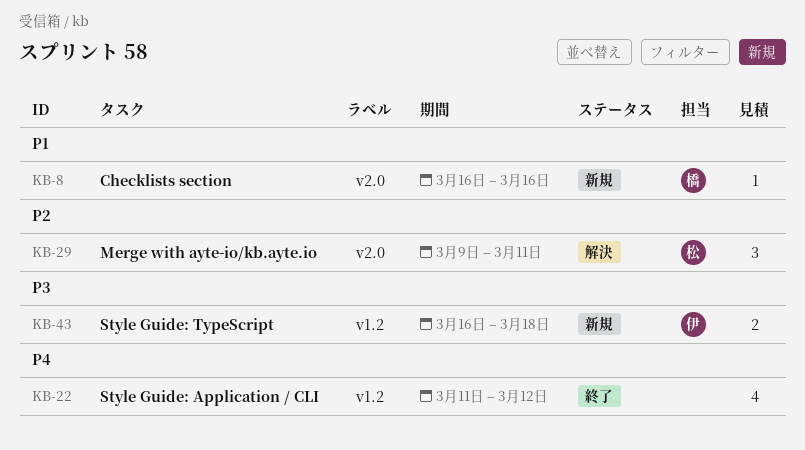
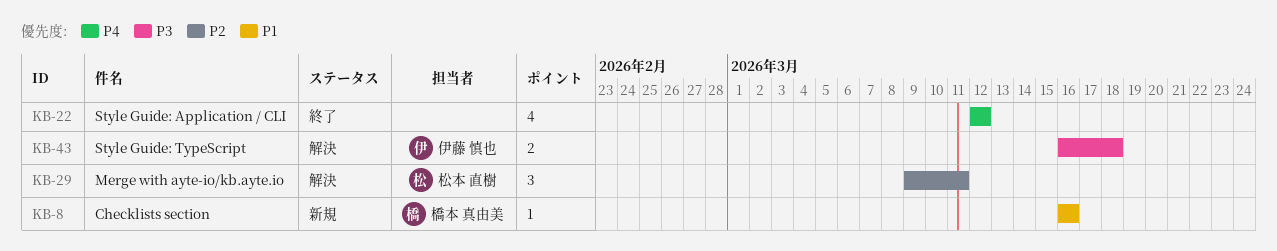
KB-22, start: Mar 11 -> Mar 12
KB-43, status: 新規 -> 解決

